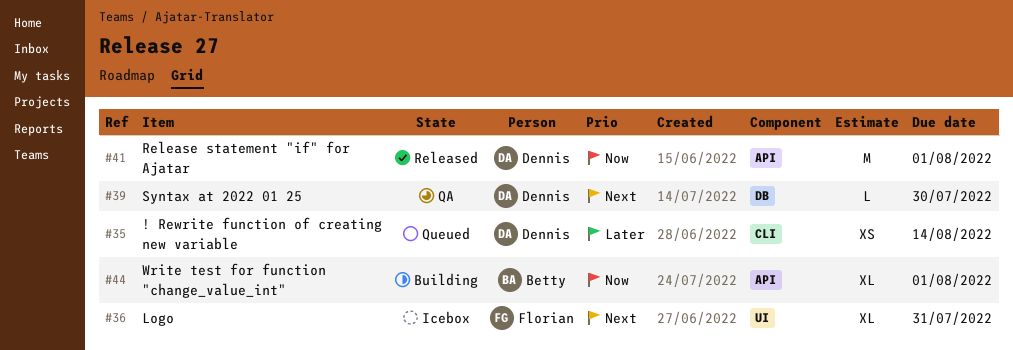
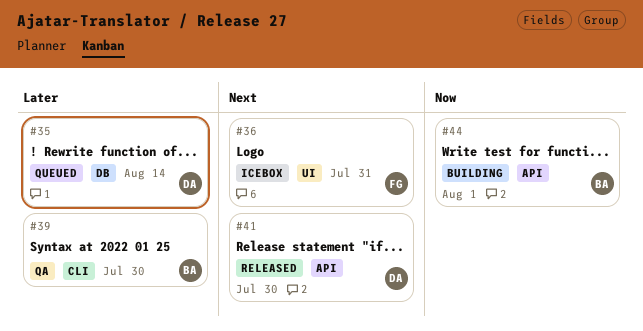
#35, label: CLI -> DB
#39, owner: Dennis -> Betty
#39, priority: Next -> Later
#39, label: DB -> CLI
#41, priority: Now -> Next
#41, due: Aug 1 -> Jul 30

